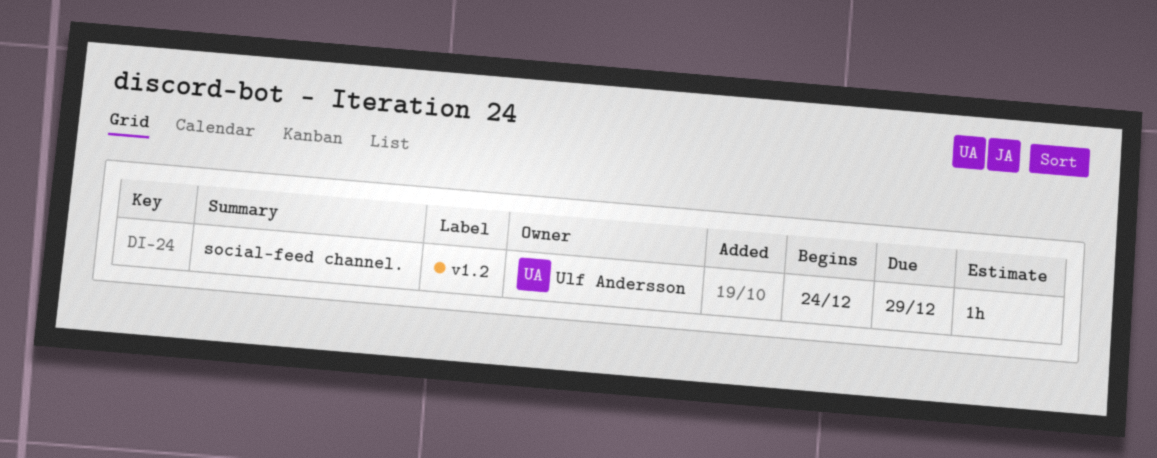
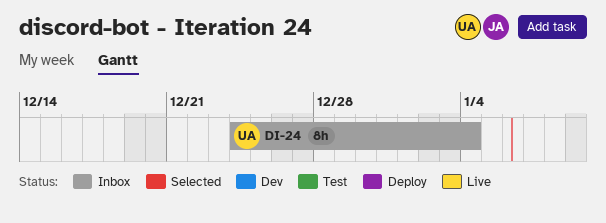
DI-24, estimate: 1h -> 8h
DI-24, due: Dec 29 -> Jan 4

